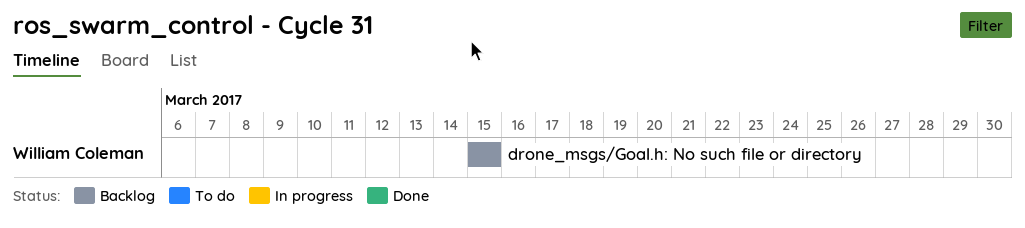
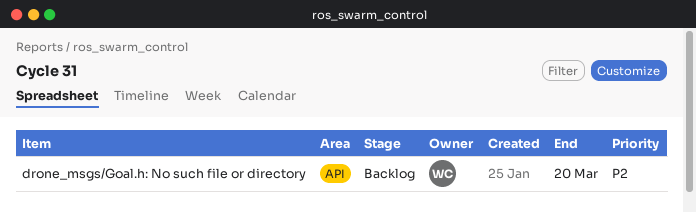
drone_msgs/Goal.h: No such file or directory, due: Mar 15 -> Mar 20

